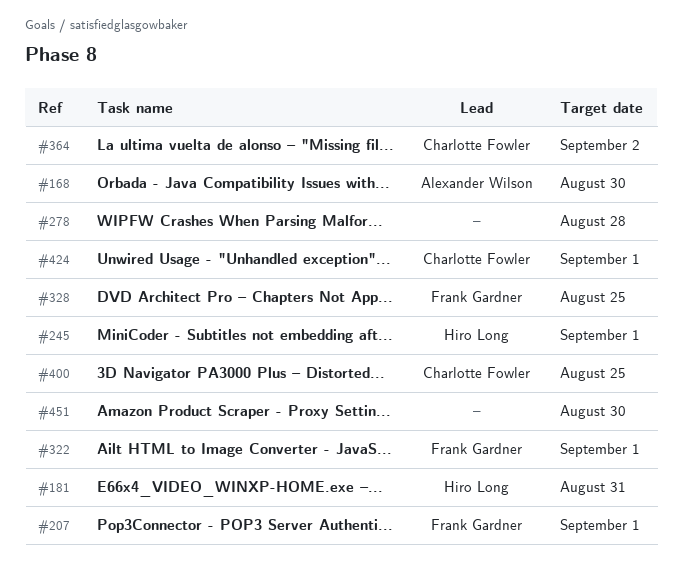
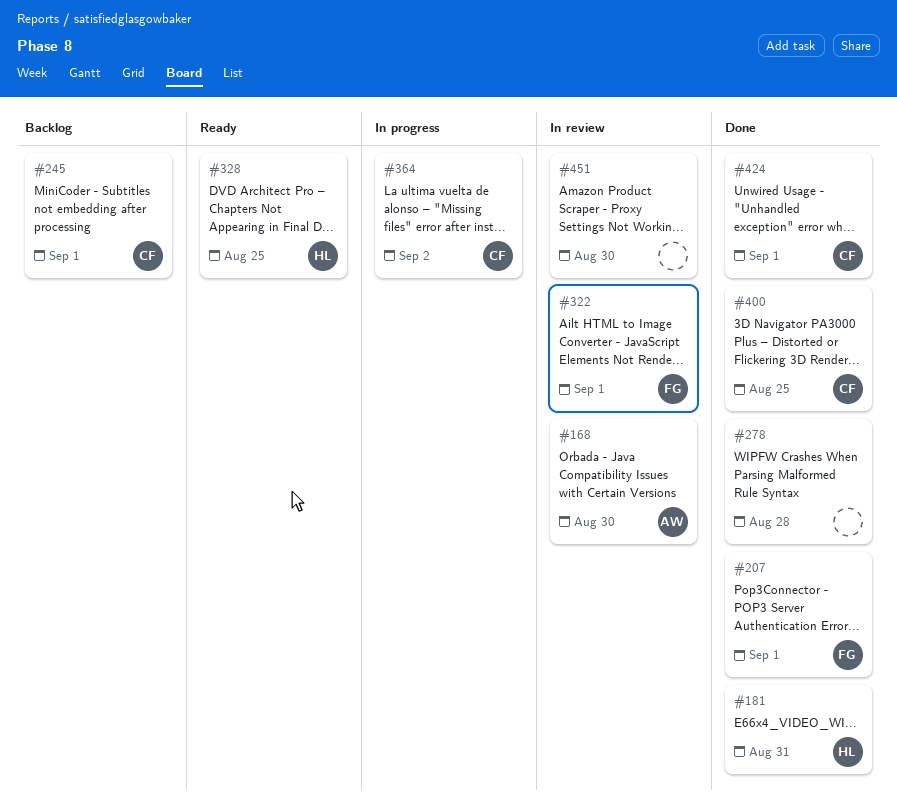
#245, owner: Hiro Long -> Charlotte Fowler
#328, owner: Frank Gardner -> Hiro Long

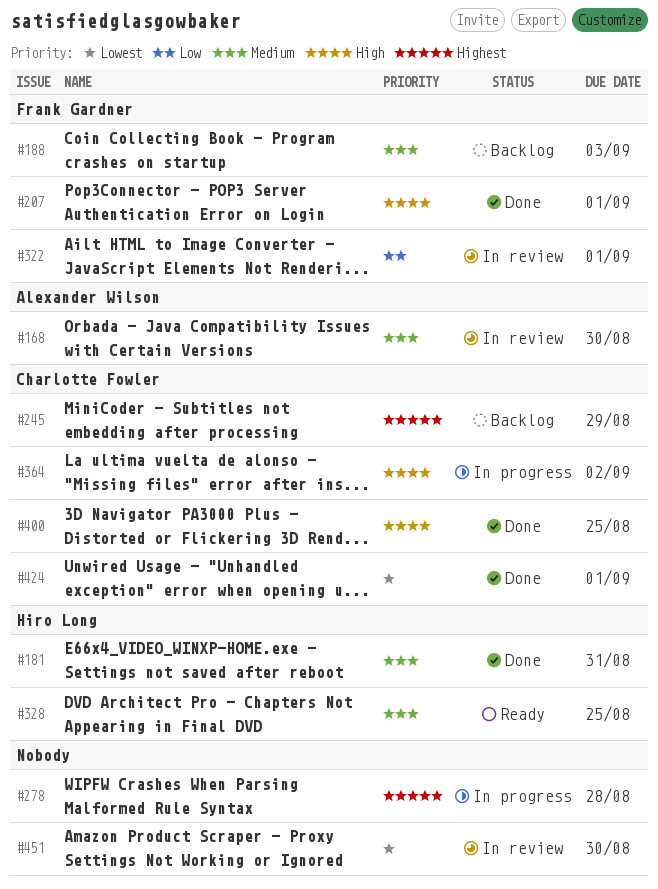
#188: none -> present
#245, due: Sep 1 -> Aug 29
#278, status: Done -> In progress

